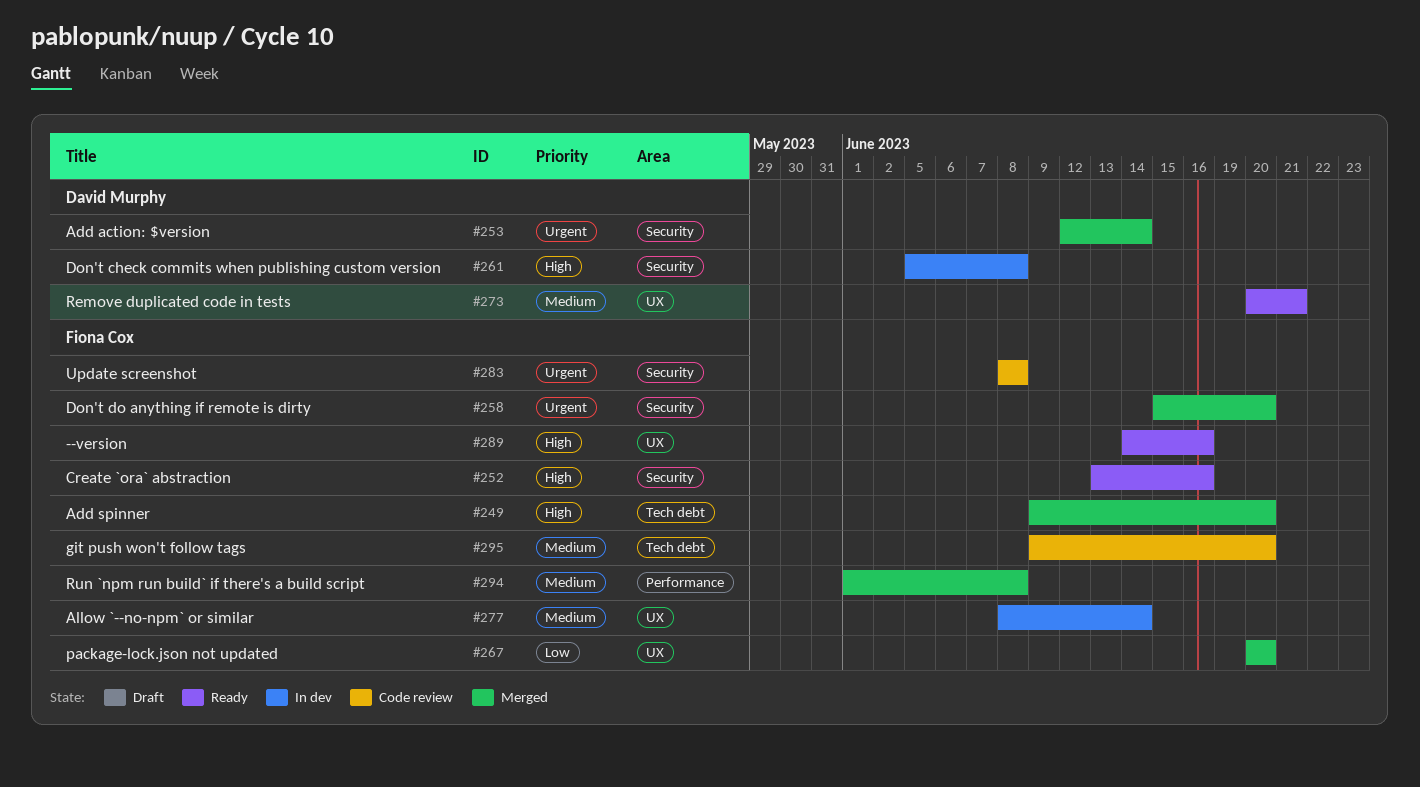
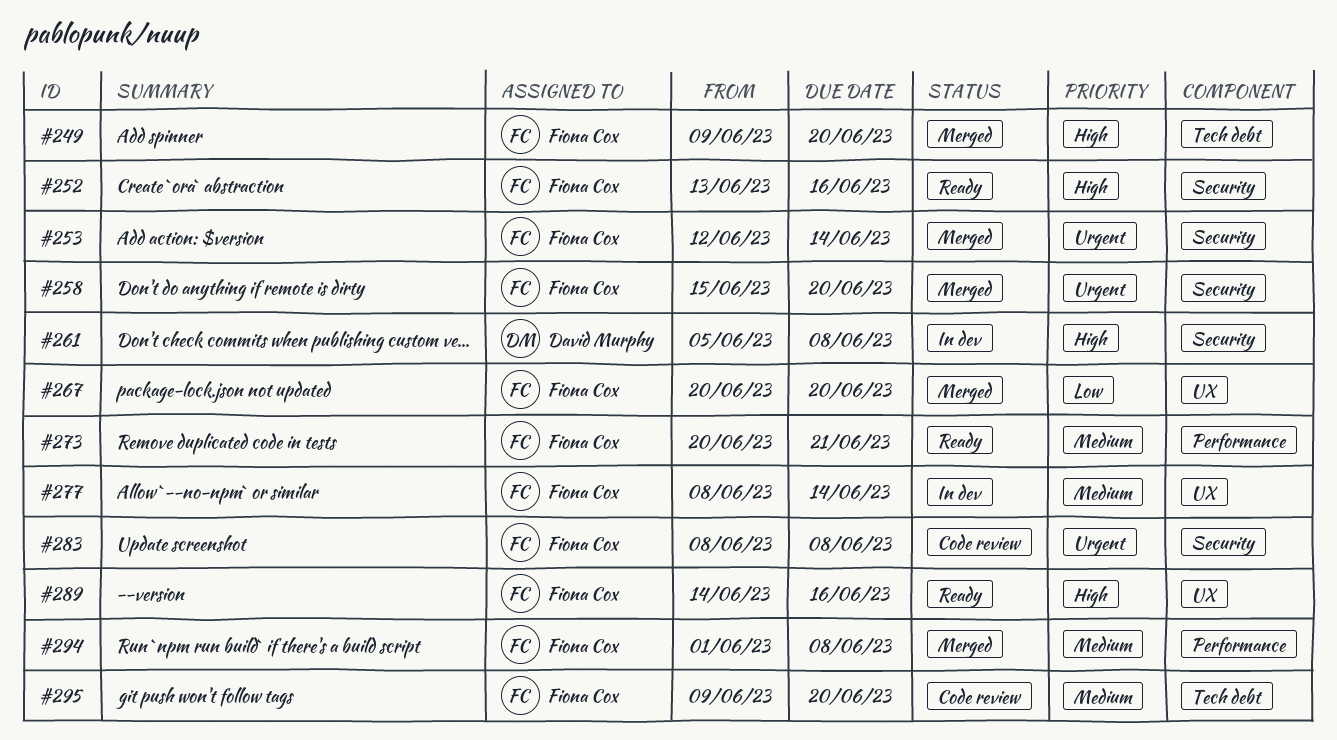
#253, owner: David Murphy -> Fiona Cox
#273, owner: David Murphy -> Fiona Cox
#273, label: UX -> Performance

